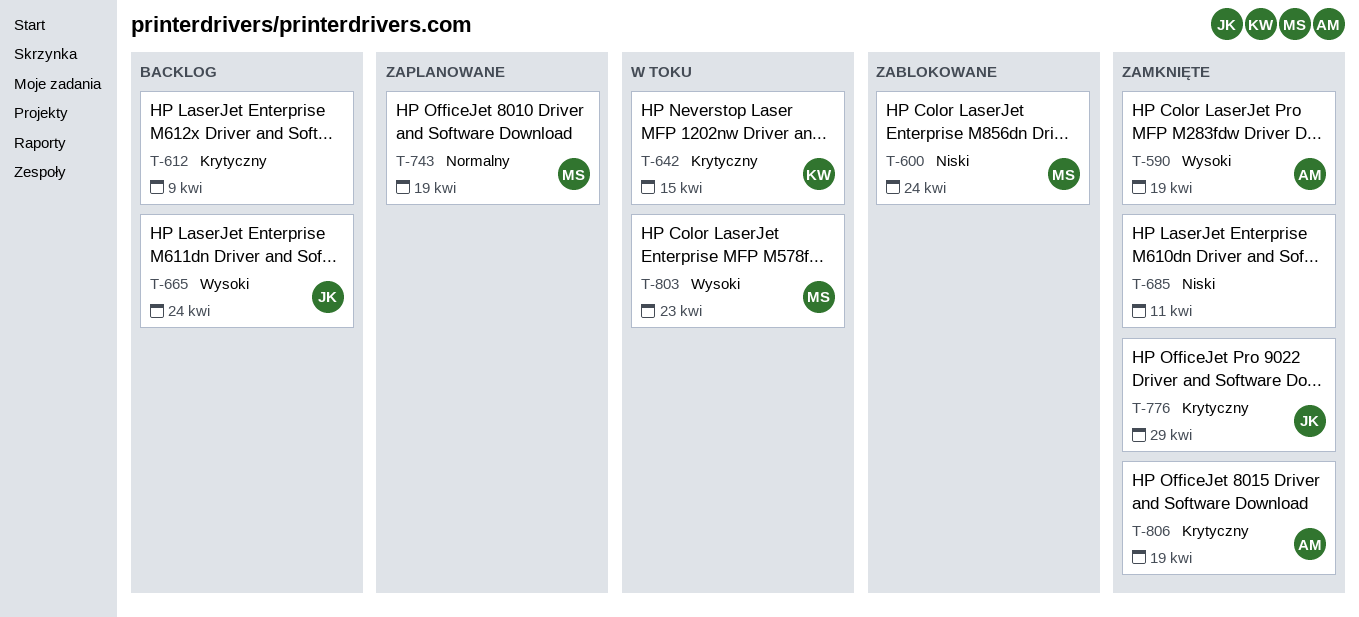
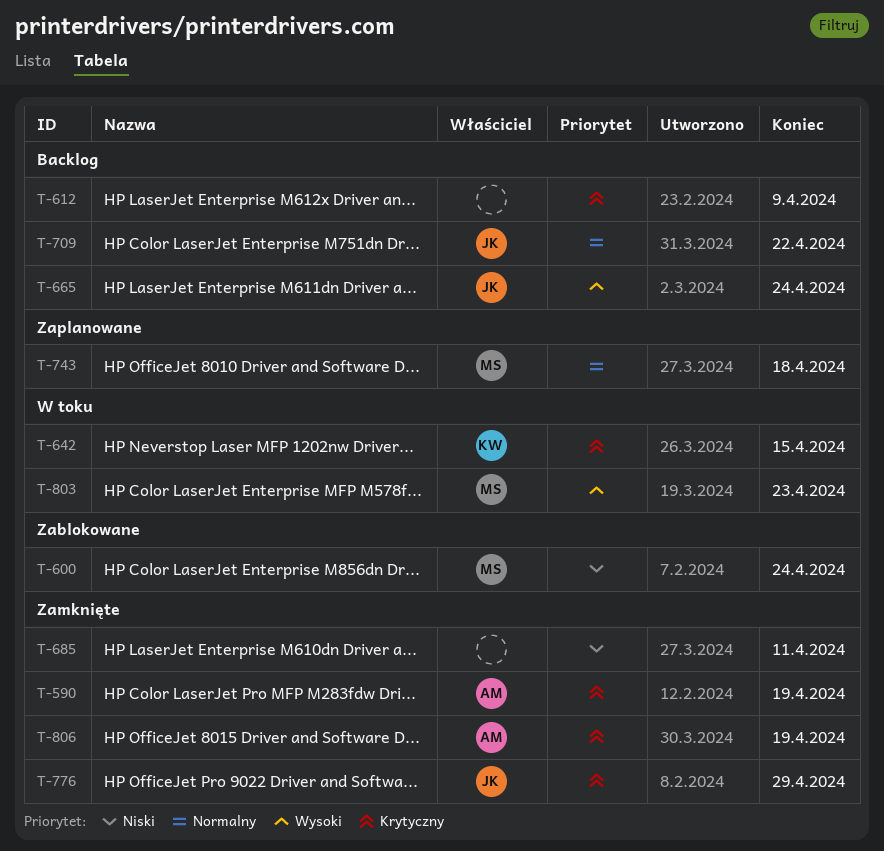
T-590, priority: Wysoki -> Krytyczny
T-709: none -> present
T-743, due: Apr 19 -> Apr 18

